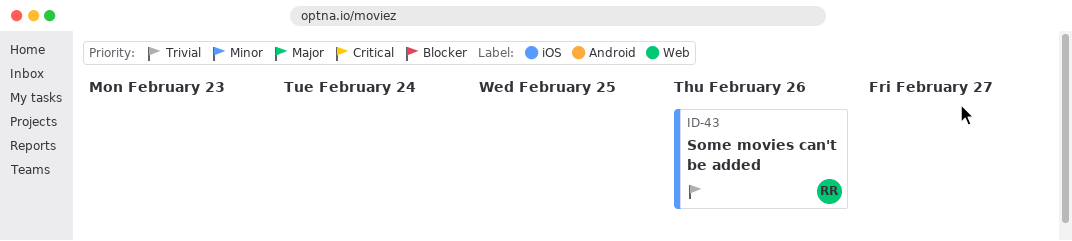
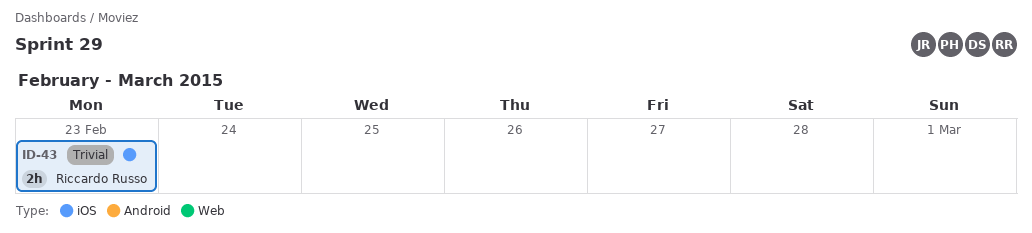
ID-43, due: Feb 26 -> Feb 23

